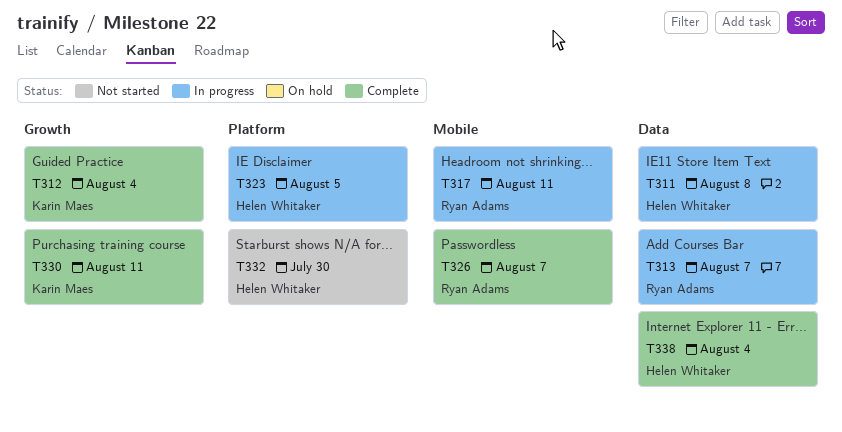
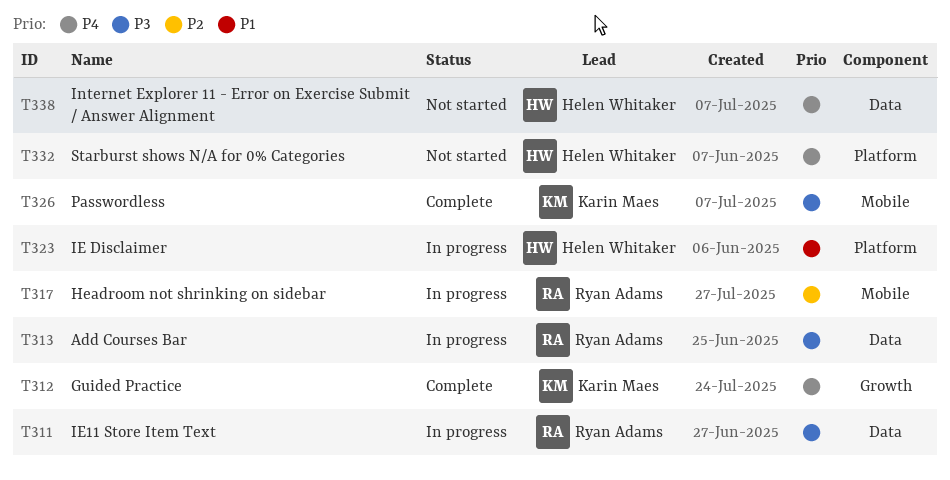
T311, owner: Helen Whitaker -> Ryan Adams
T326, owner: Ryan Adams -> Karin Maes
T330: present -> none
T338, status: Complete -> Not started

